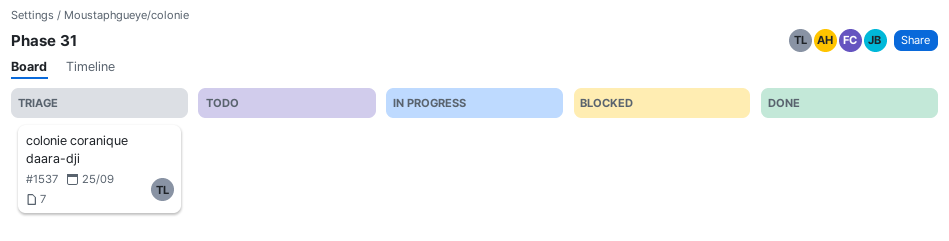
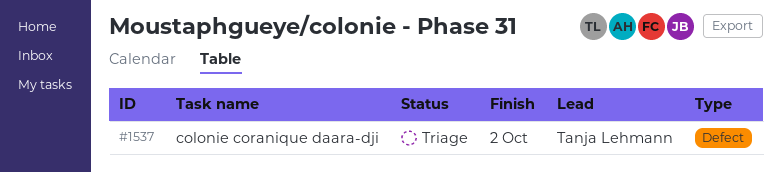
#1537, due: Sep 25 -> Oct 2

